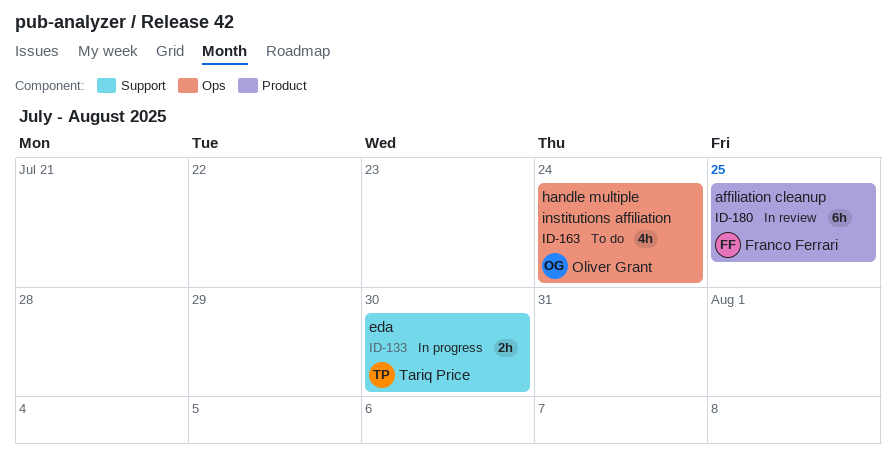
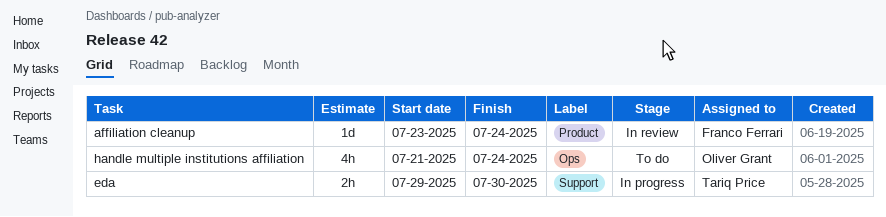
affiliation cleanup, estimate: 6h -> 1d
affiliation cleanup, due: Jul 25 -> Jul 24

